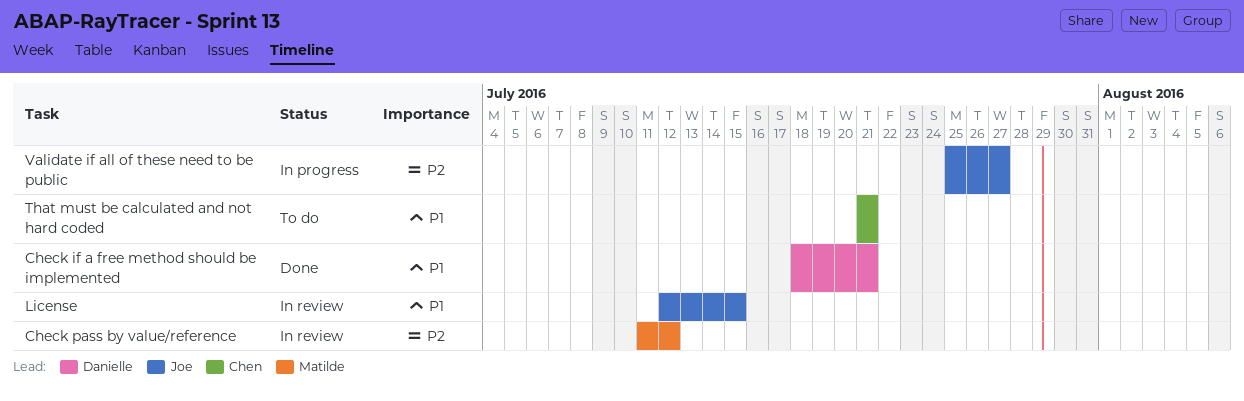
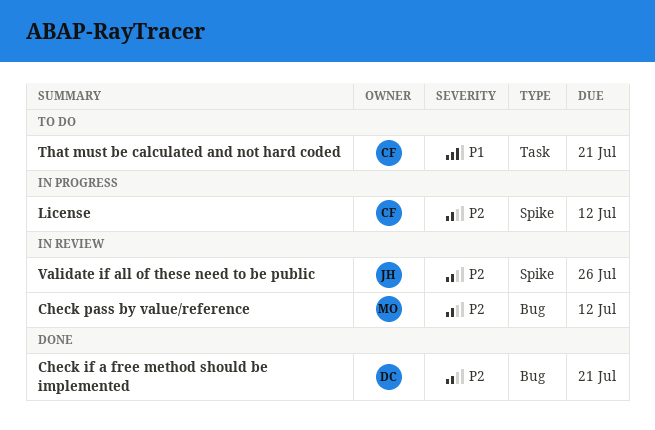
Check if a free method should be implemented, priority: P1 -> P2
License, status: In review -> In progress
License, owner: Joe -> Chen
License, priority: P1 -> P2
License, due: Jul 15 -> Jul 12
Validate if all of these need to be public, status: In progress -> In review
Validate if all of these need to be public, due: Jul 27 -> Jul 26

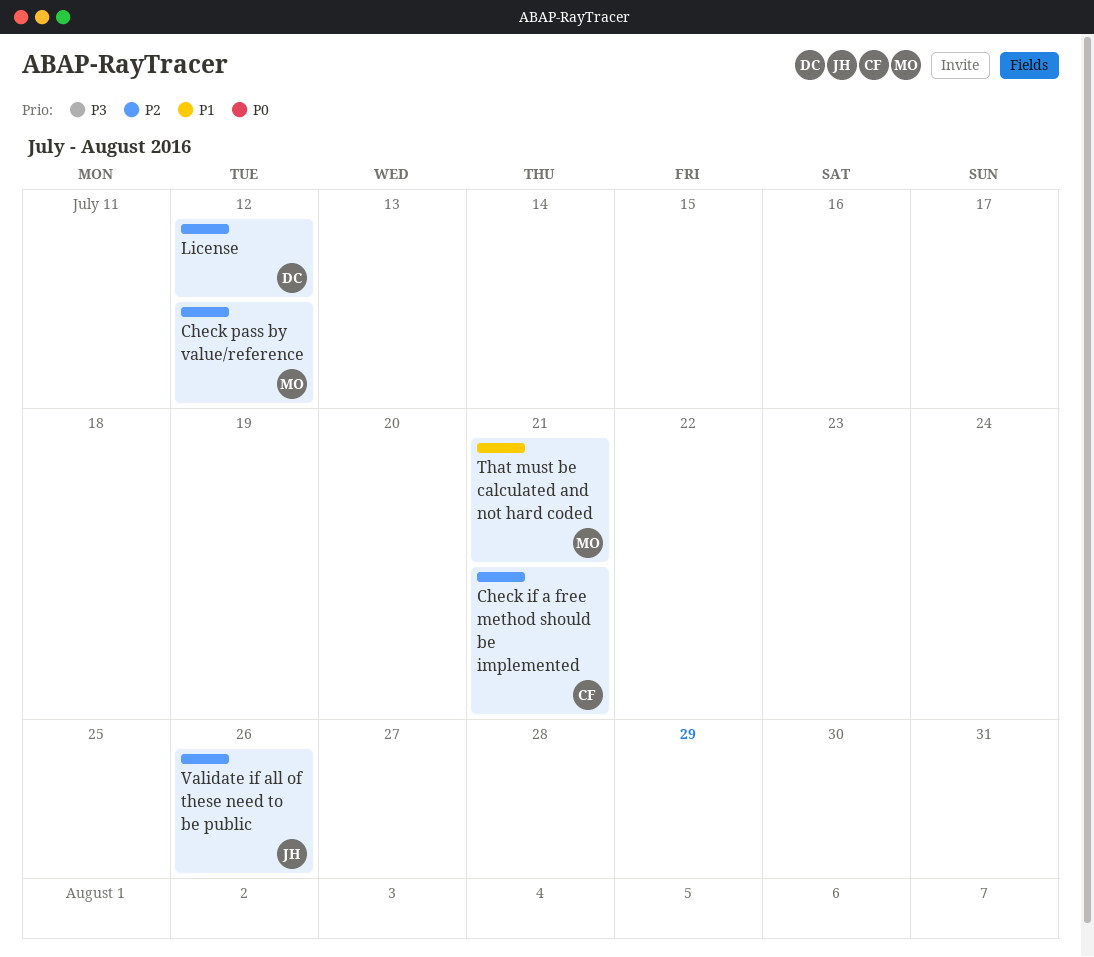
Check if a free method should be implemented, owner: DC -> CF
License, owner: CF -> DC
That must be calculated and not hard coded, owner: CF -> MO

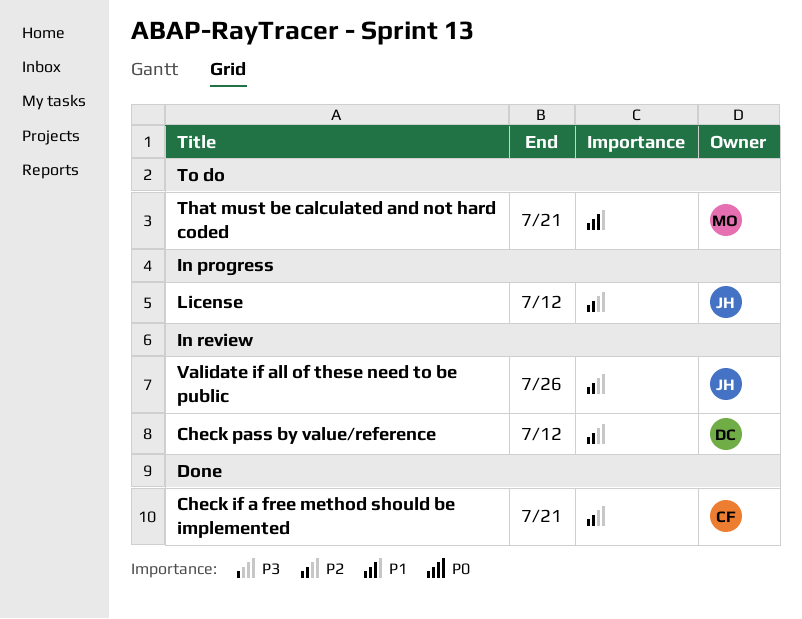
Check pass by value/reference, owner: MO -> DC
License, owner: DC -> JH

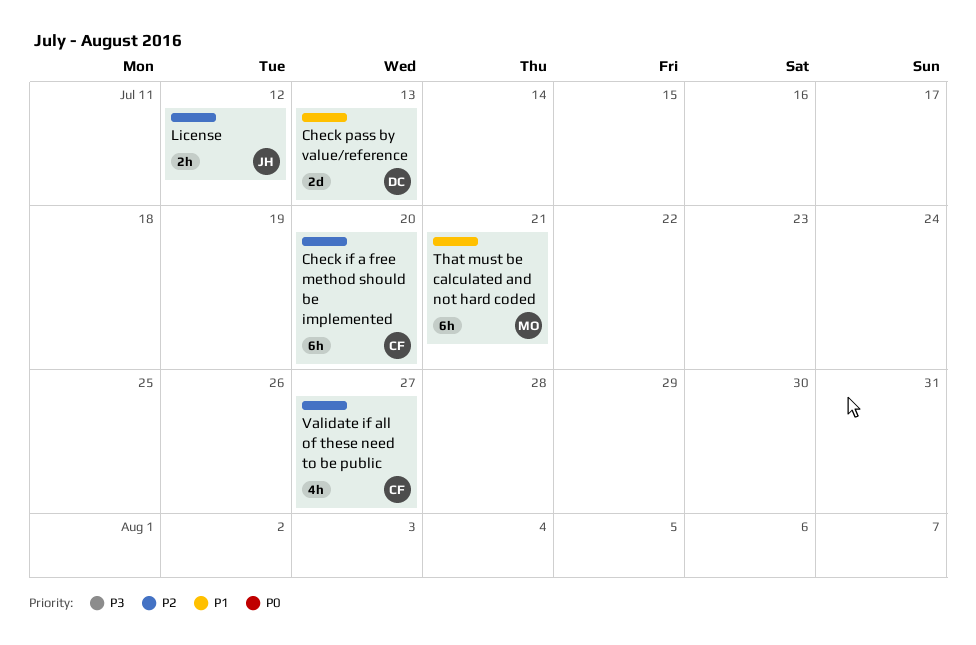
Check if a free method should be implemented, due: Jul 21 -> Jul 20
Check pass by value/reference, priority: P2 -> P1
Check pass by value/reference, due: Jul 12 -> Jul 13
Validate if all of these need to be public, owner: JH -> CF
Validate if all of these need to be public, due: Jul 26 -> Jul 27

